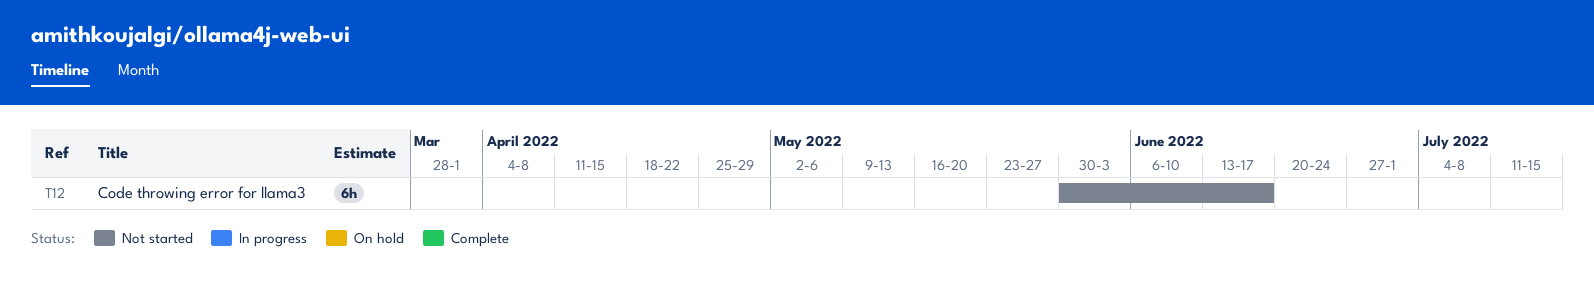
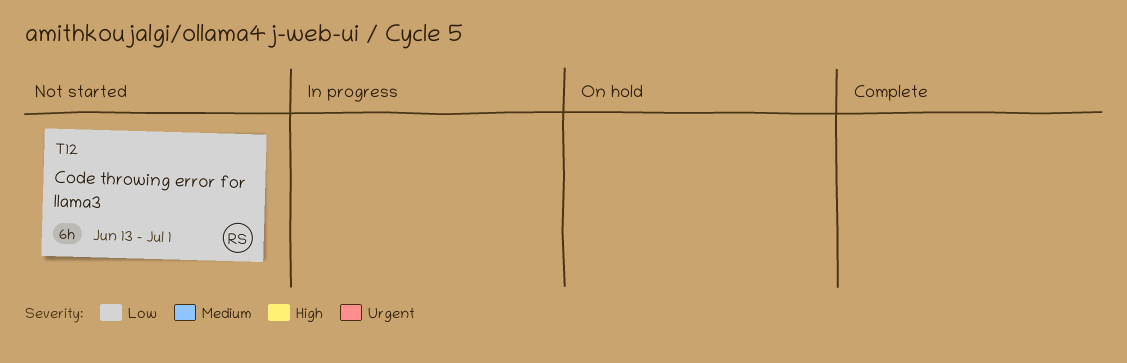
T12, start: May 30 -> Jun 13
T12, due: Jun 17 -> Jul 1

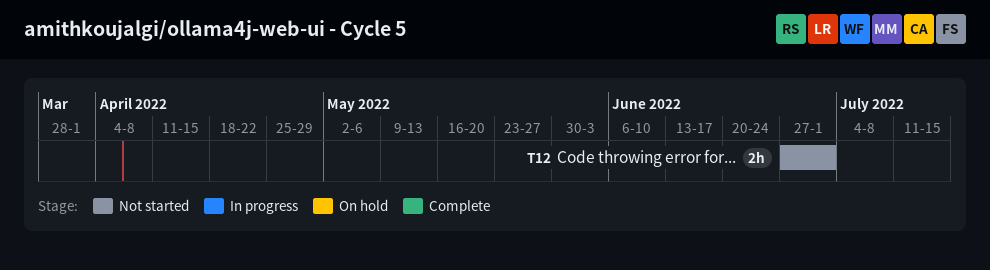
T12, estimate: 6h -> 2h
T12, start: Jun 13 -> Jun 27

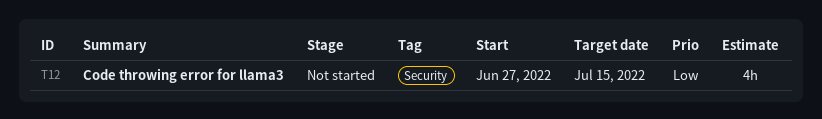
T12, estimate: 2h -> 4h
T12, due: Jul 1 -> Jul 15

